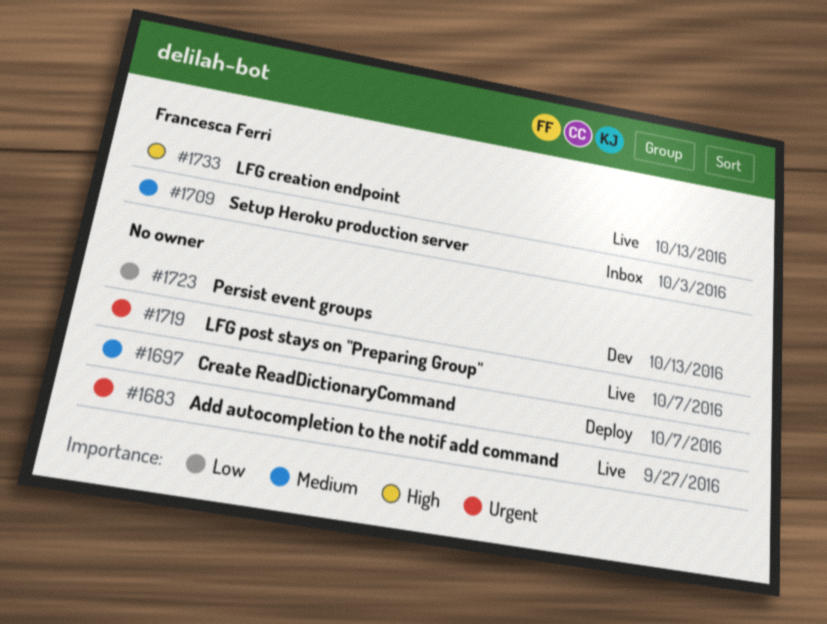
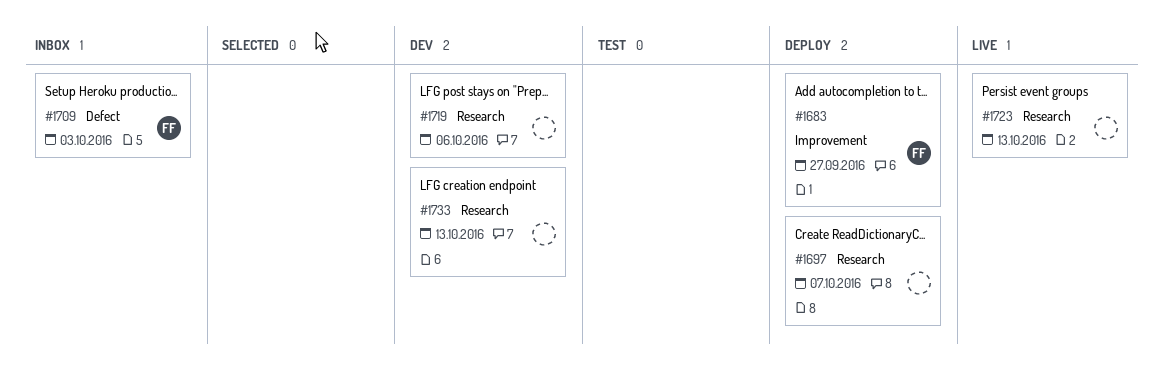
#1683, status: Live -> Deploy
#1683, owner: none -> Francesca Ferri
#1719, status: Live -> Dev
#1719, due: Oct 7 -> Oct 6
#1723, status: Dev -> Live
#1733, status: Live -> Dev
#1733, owner: Francesca Ferri -> none

